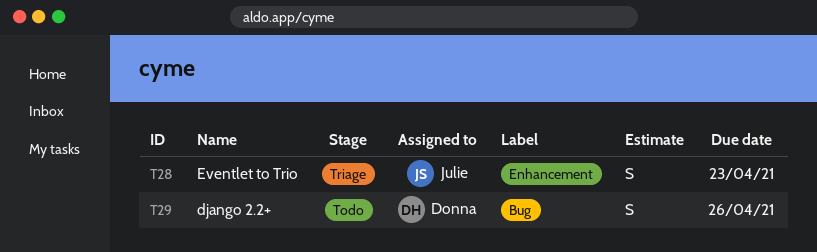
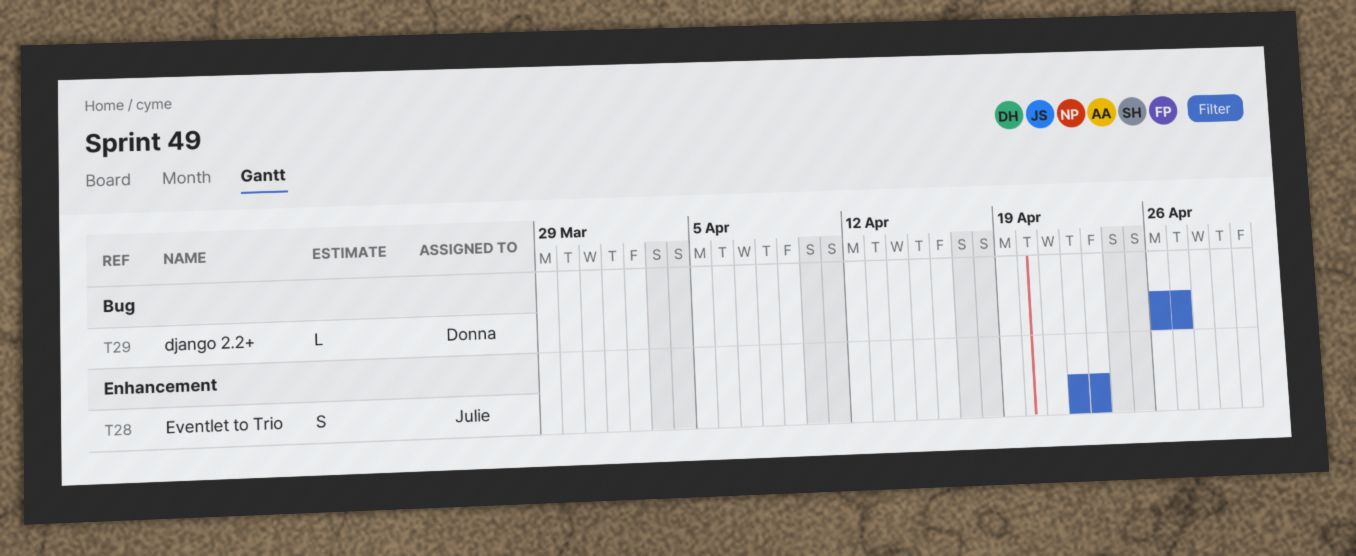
T29, estimate: S -> L
T29, due: Apr 26 -> Apr 27

